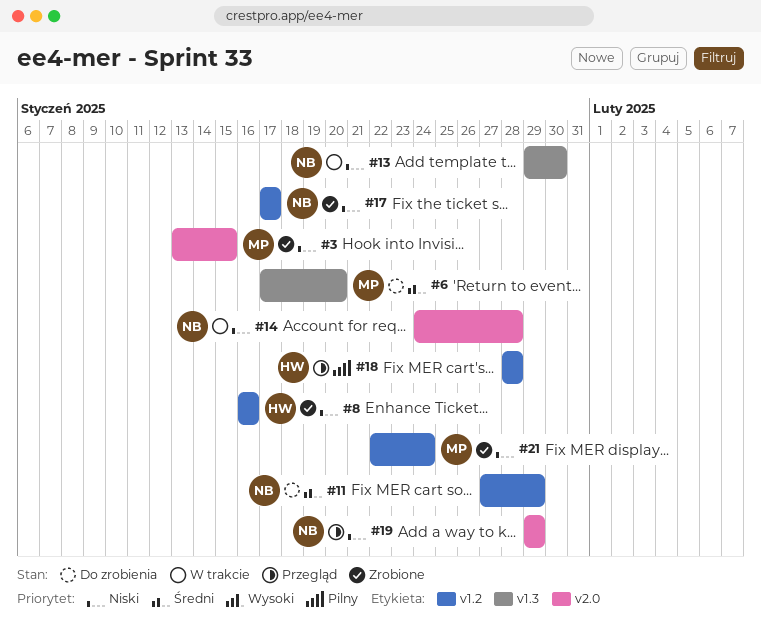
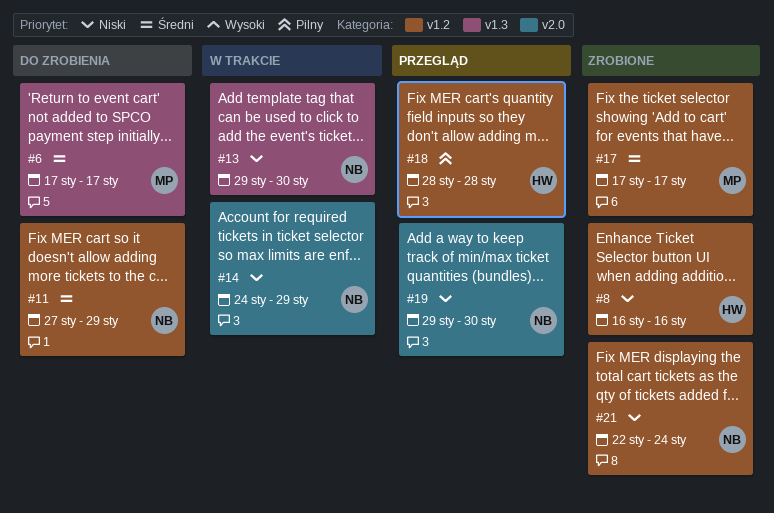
#3: present -> none
#6, due: Jan 20 -> Jan 17
#14, due: Jan 28 -> Jan 29
#17, owner: NB -> MP
#17, priority: Niski -> Średni
#19, due: Jan 29 -> Jan 30
#21, owner: MP -> NB

